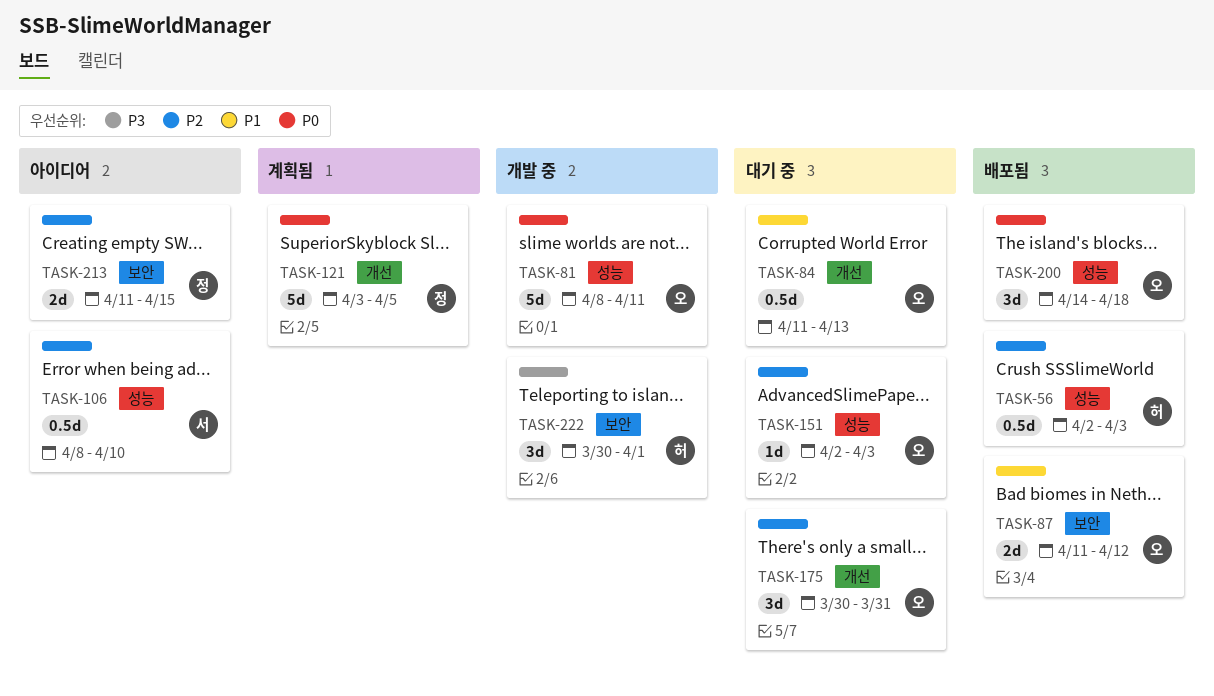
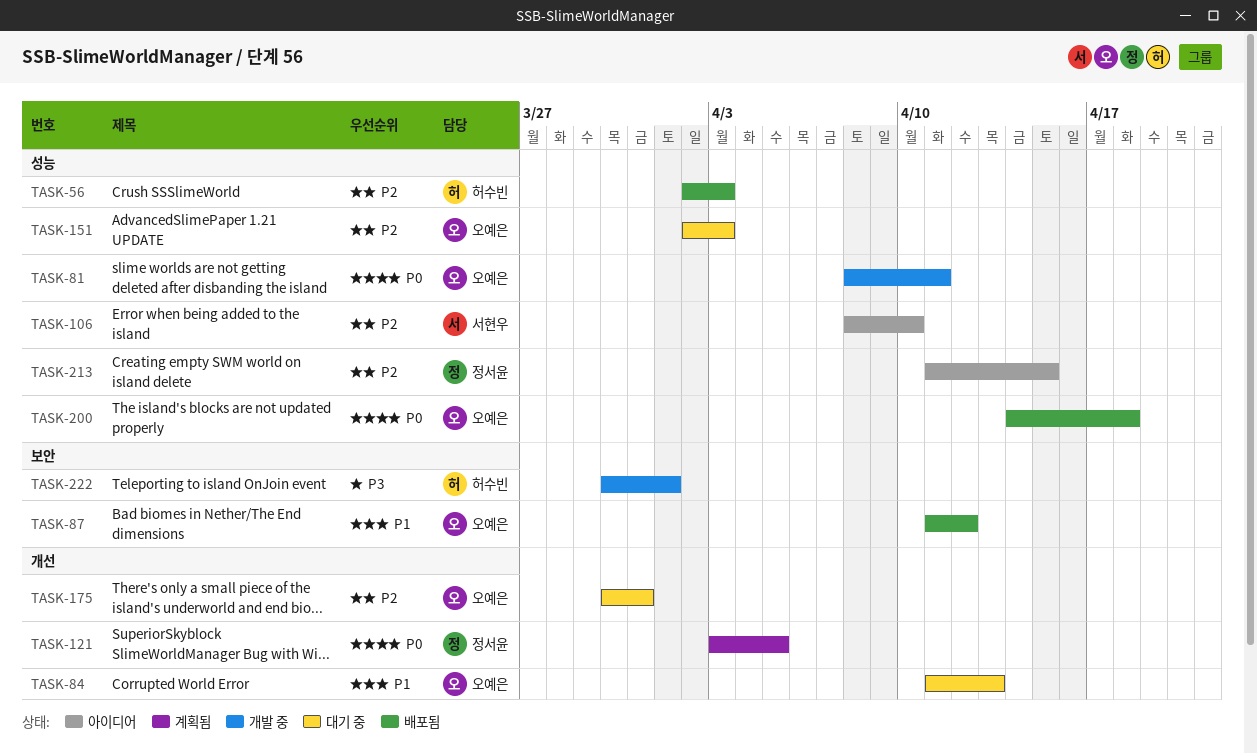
TASK-213, label: 보안 -> 성능

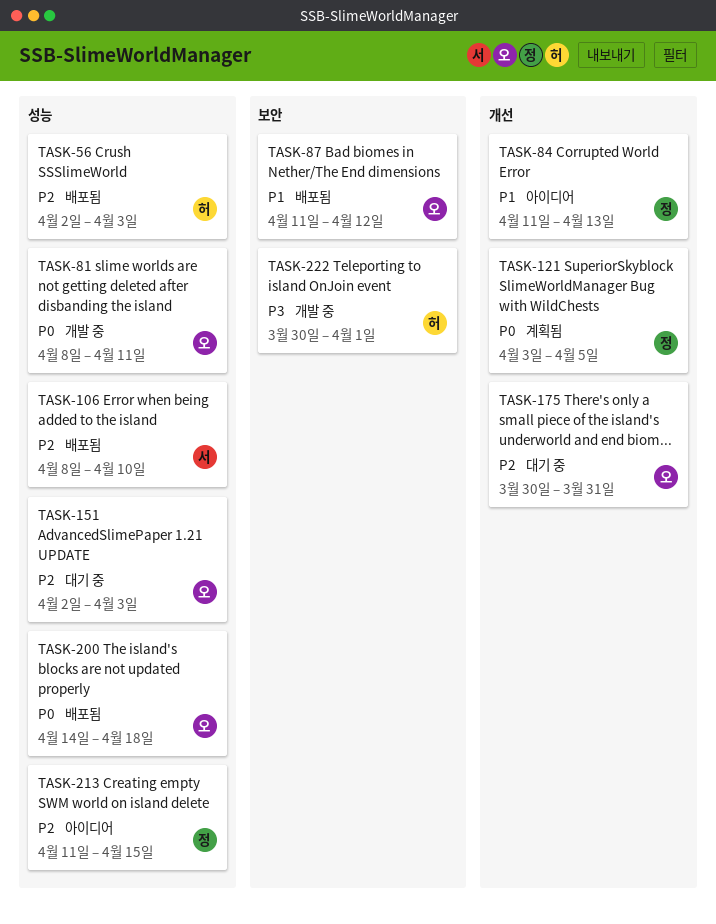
TASK-84, status: 대기 중 -> 아이디어
TASK-84, owner: 오예은 -> 정서윤
TASK-106, status: 아이디어 -> 배포됨

